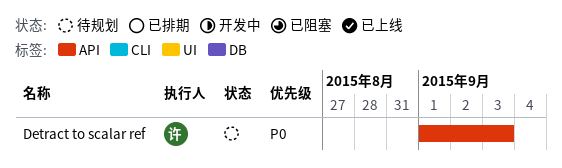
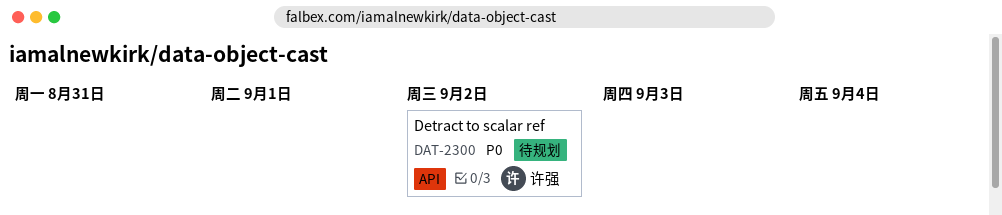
Detract to scalar ref, due: Sep 3 -> Sep 2

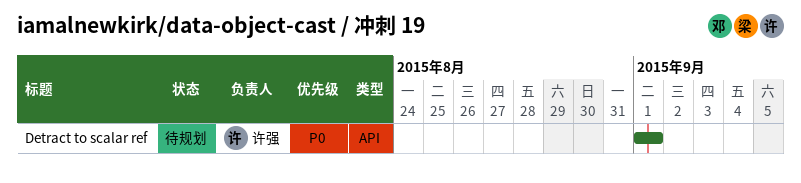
Detract to scalar ref, due: Sep 2 -> Sep 1

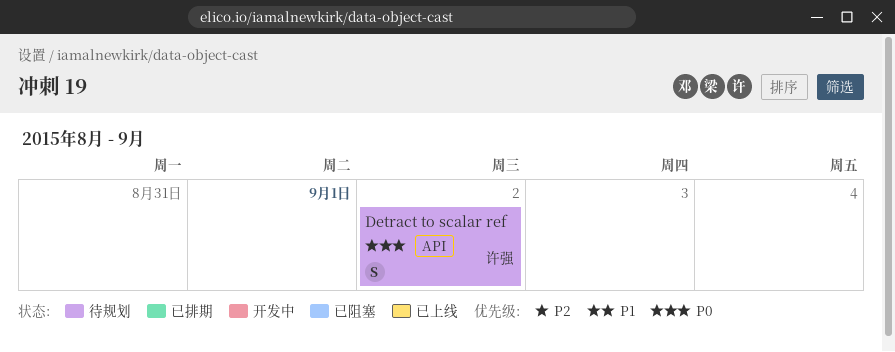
Detract to scalar ref, due: Sep 1 -> Sep 2

